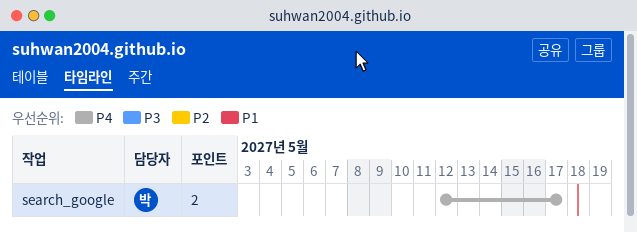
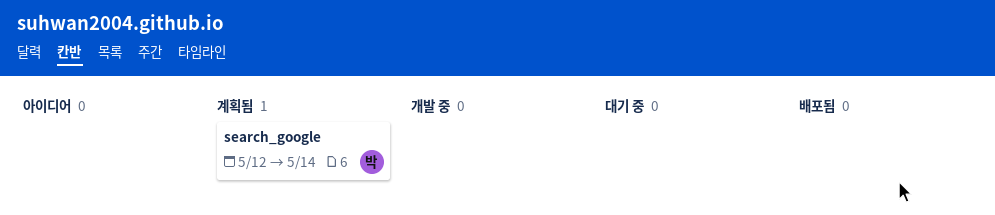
search_google, due: May 17 -> May 14

